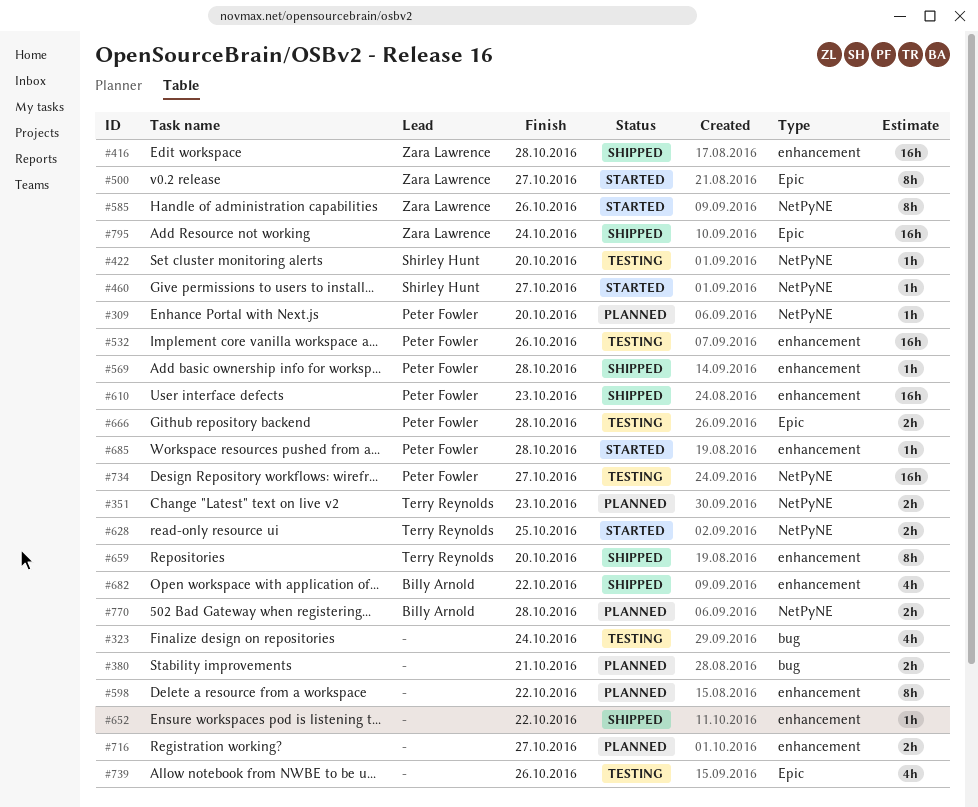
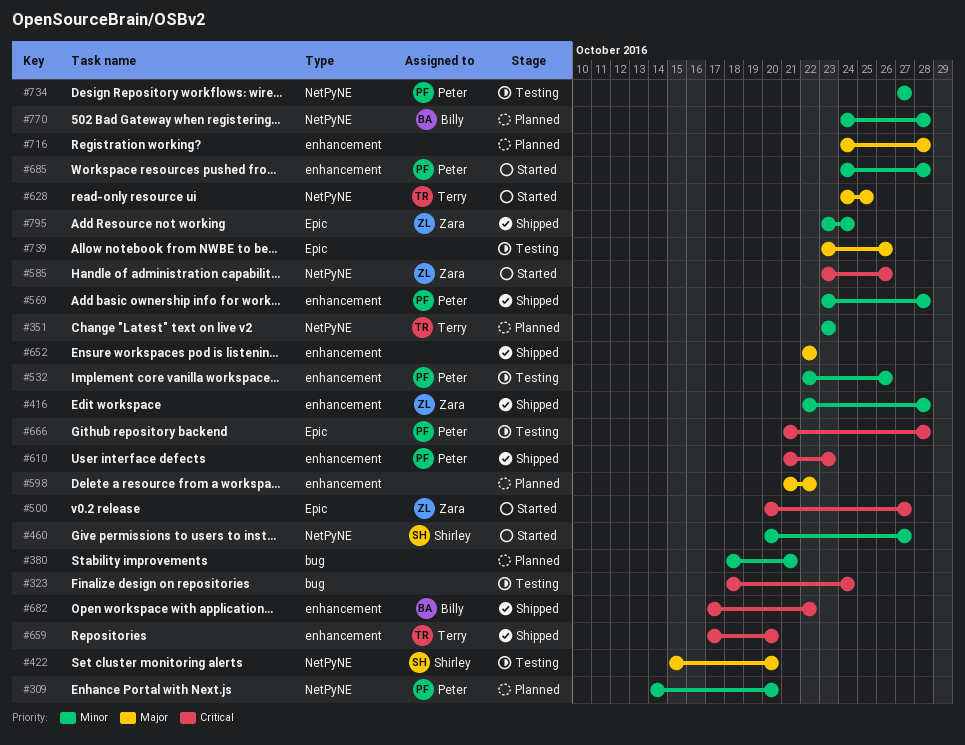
#716, due: Oct 27 -> Oct 28

